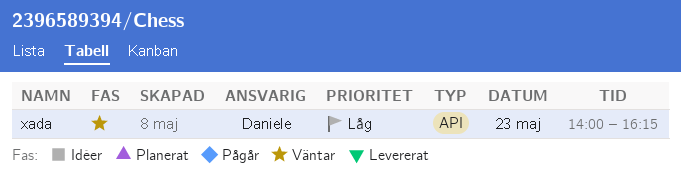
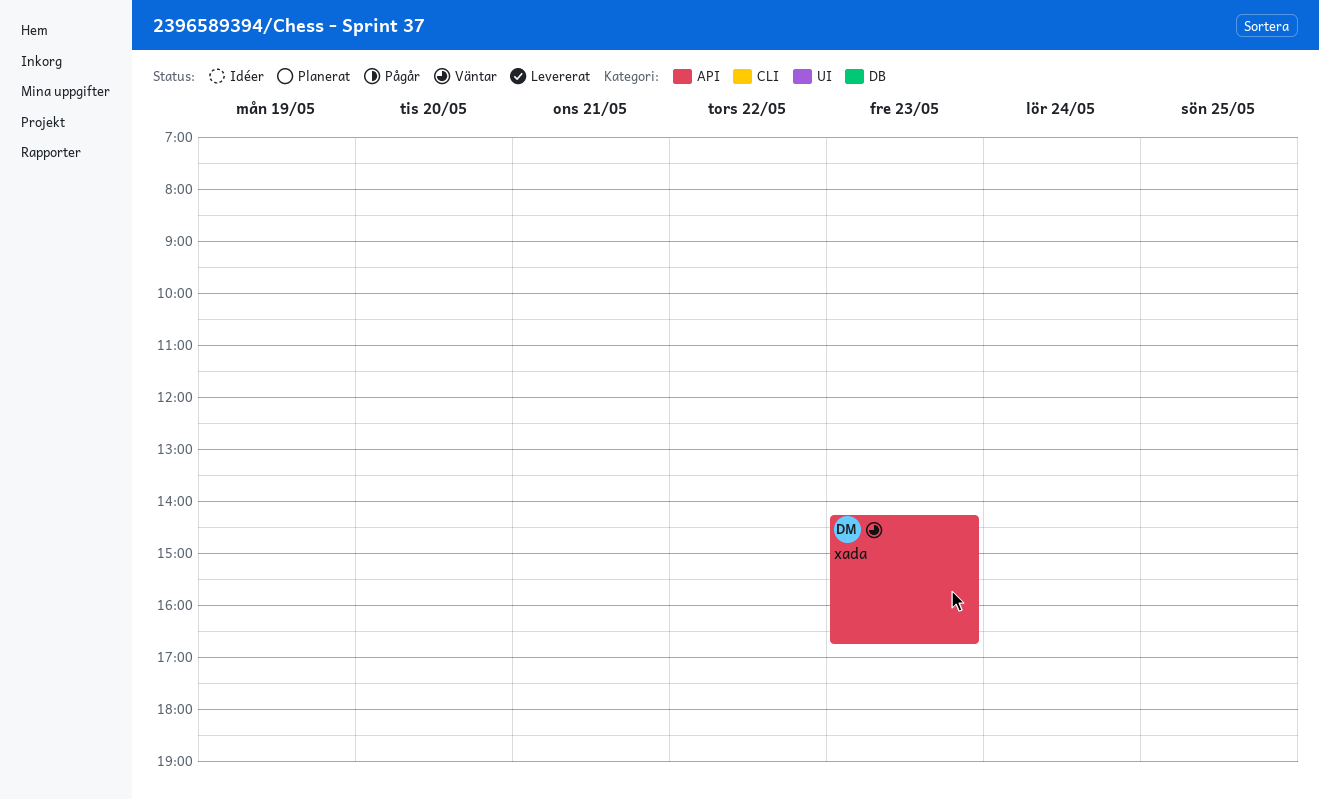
xada, begins: 14:00 -> 14:15
xada, ends: 16:15 -> 16:45

